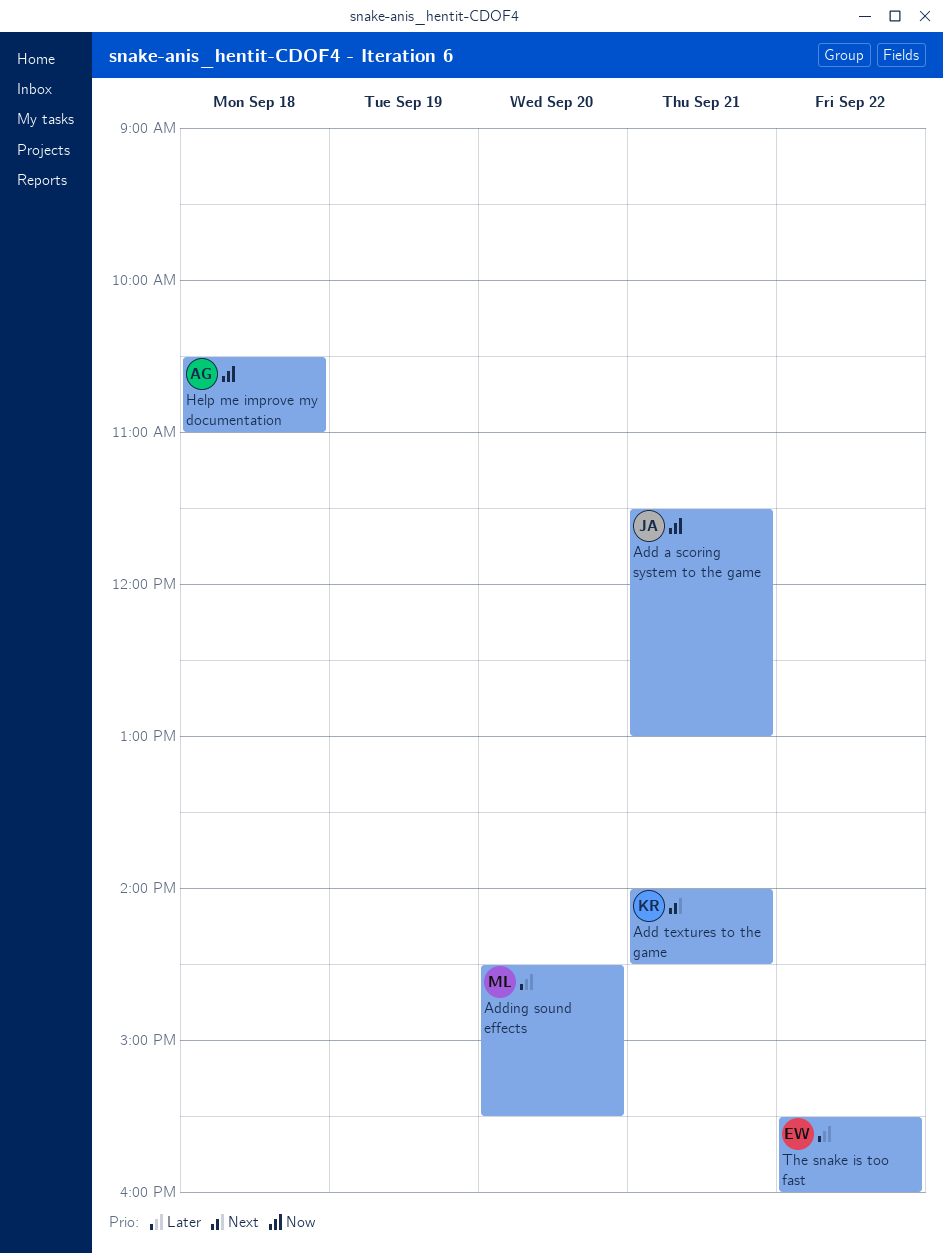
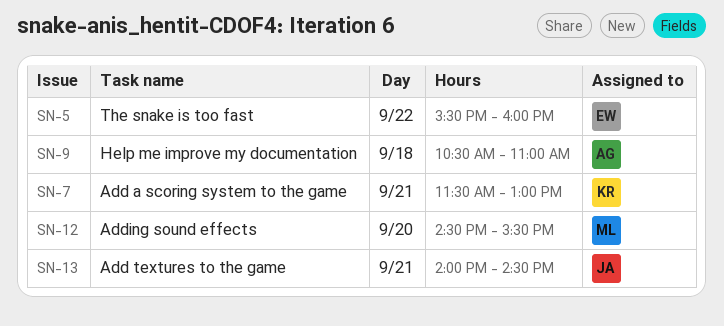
Add a scoring system to the game, owner: JA -> KR
Add textures to the game, owner: KR -> JA

